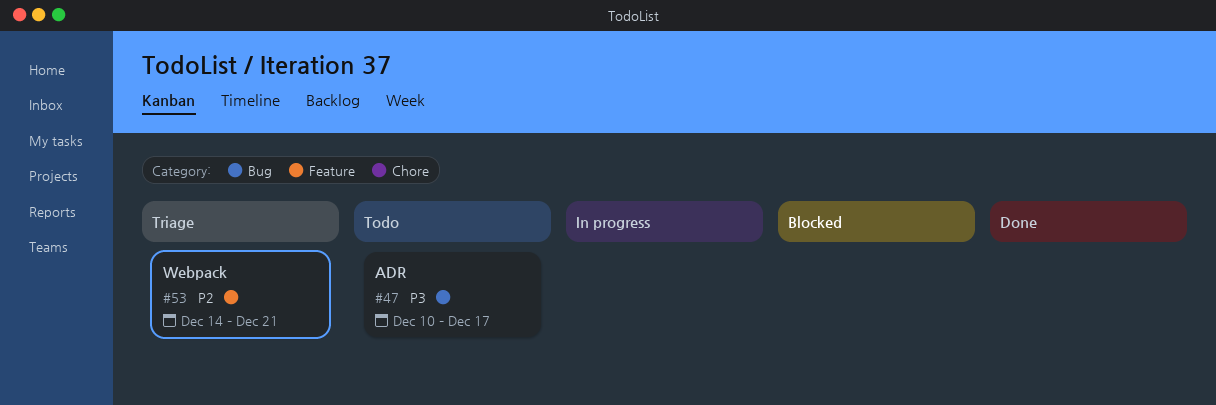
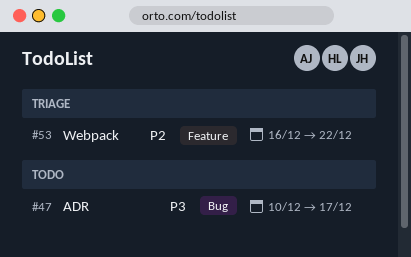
#53, start: Dec 14 -> Dec 16
#53, due: Dec 21 -> Dec 22

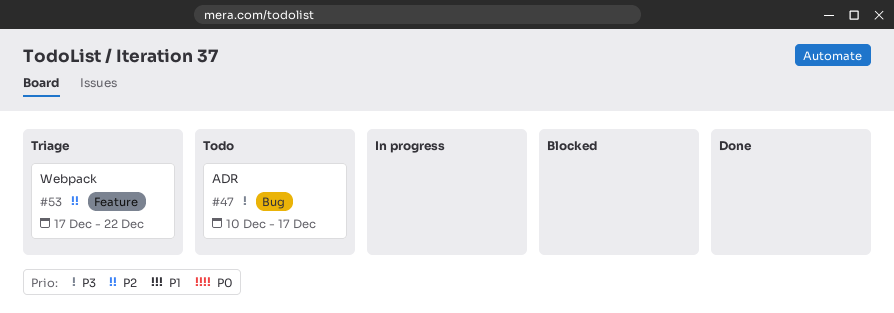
#53, start: Dec 16 -> Dec 17

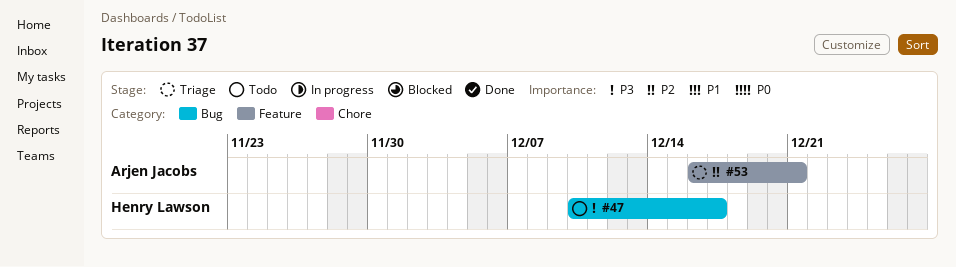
#53, start: Dec 17 -> Dec 16
#53, due: Dec 22 -> Dec 21

